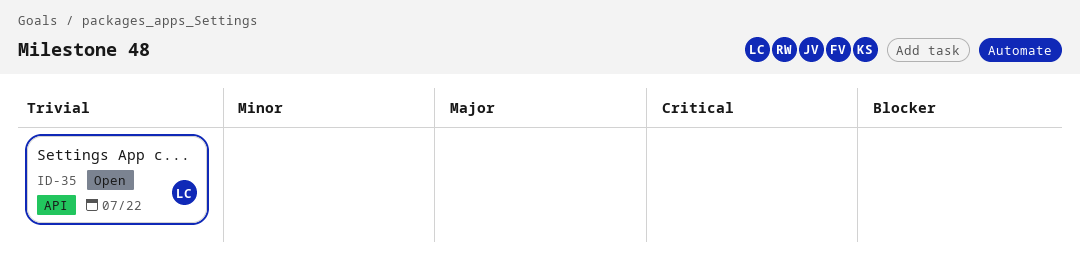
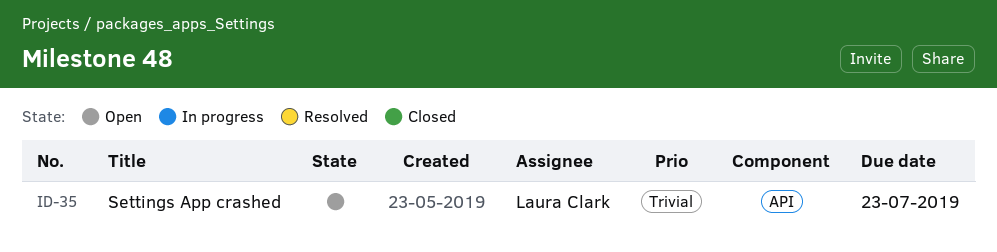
ID-35, due: Jul 22 -> Jul 23

